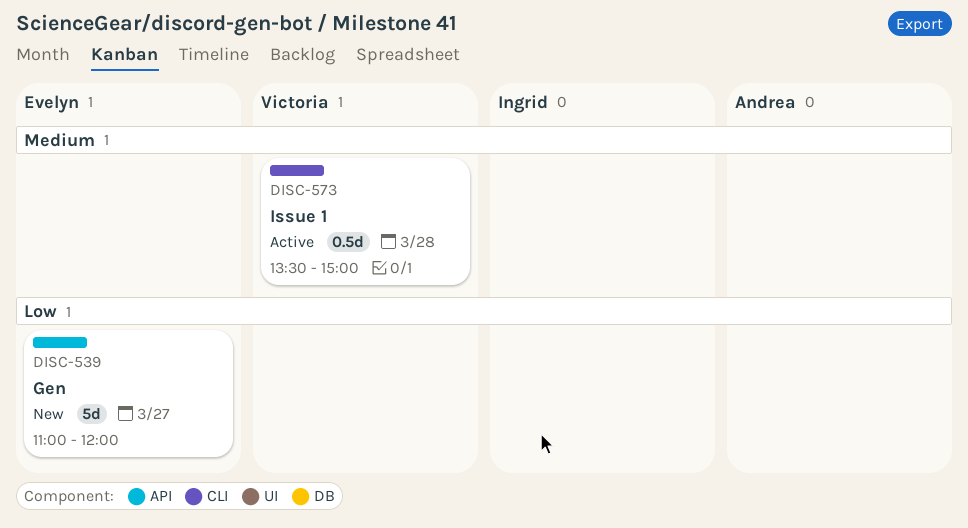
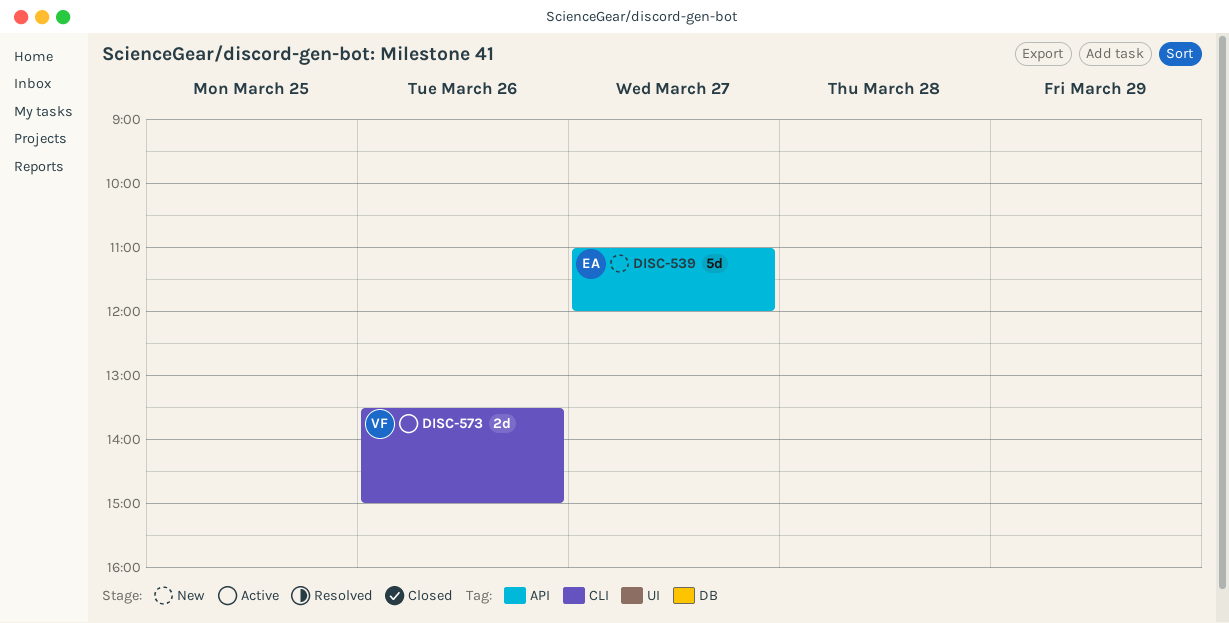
DISC-573, estimate: 0.5d -> 2d
DISC-573, day: Mar 28 -> Mar 26

